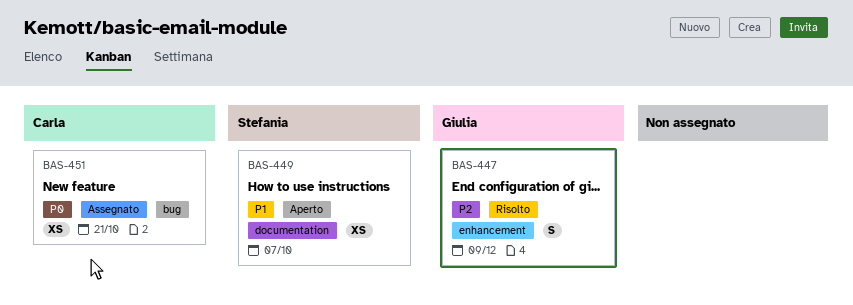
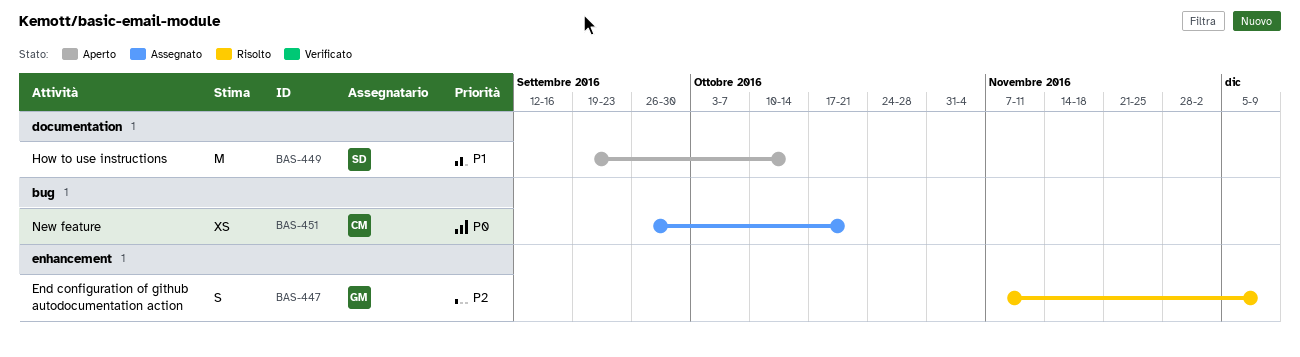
BAS-449, estimate: XS -> M
BAS-449, due: Oct 7 -> Oct 14

